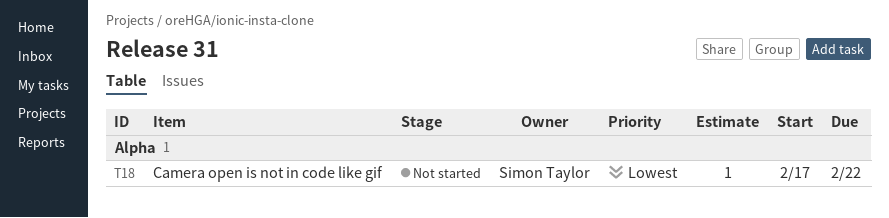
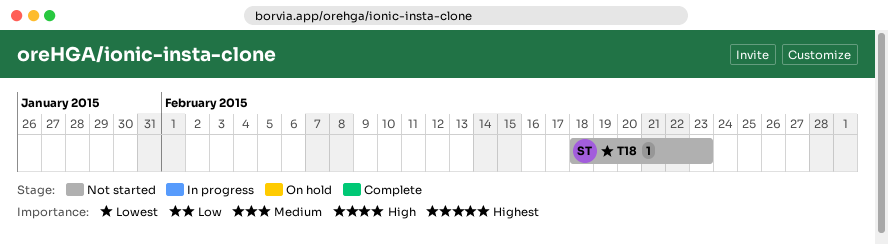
T18, start: Feb 17 -> Feb 18
T18, due: Feb 22 -> Feb 23

